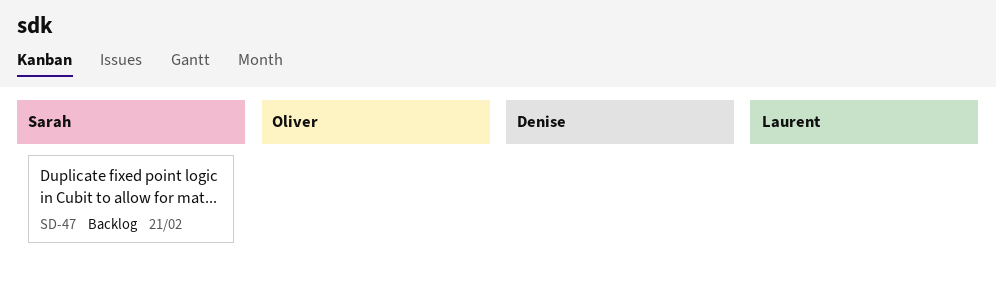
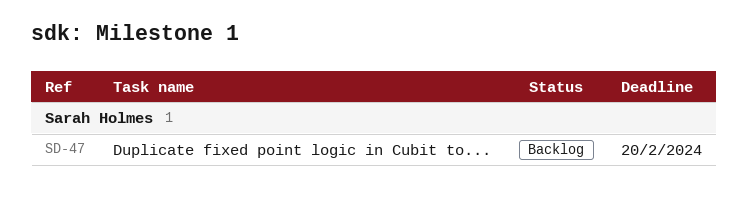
SD-47, due: Feb 21 -> Feb 20

